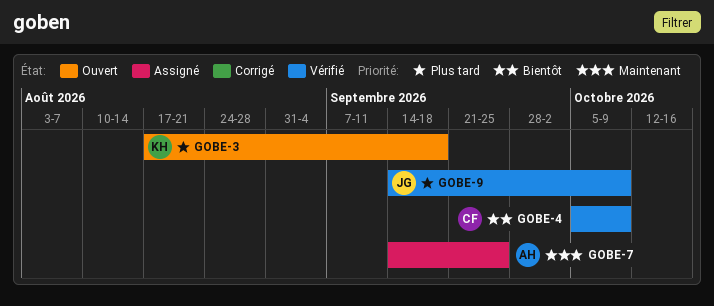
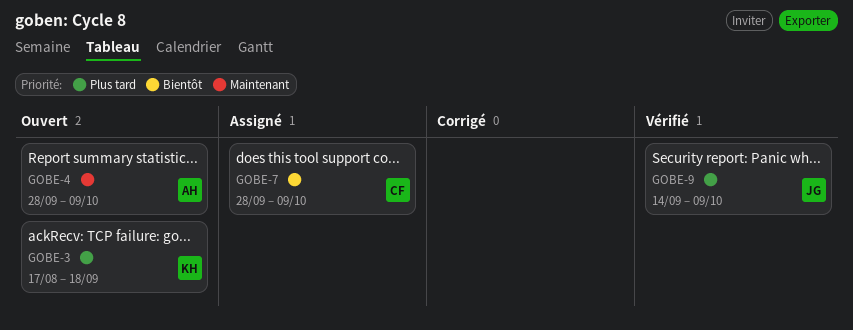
GOBE-4, status: Vérifié -> Ouvert
GOBE-4, owner: CF -> AH
GOBE-4, priority: Bientôt -> Maintenant
GOBE-4, start: Oct 5 -> Sep 28
GOBE-7, owner: AH -> CF
GOBE-7, priority: Maintenant -> Bientôt
GOBE-7, start: Sep 14 -> Sep 28
GOBE-7, due: Sep 25 -> Oct 9

